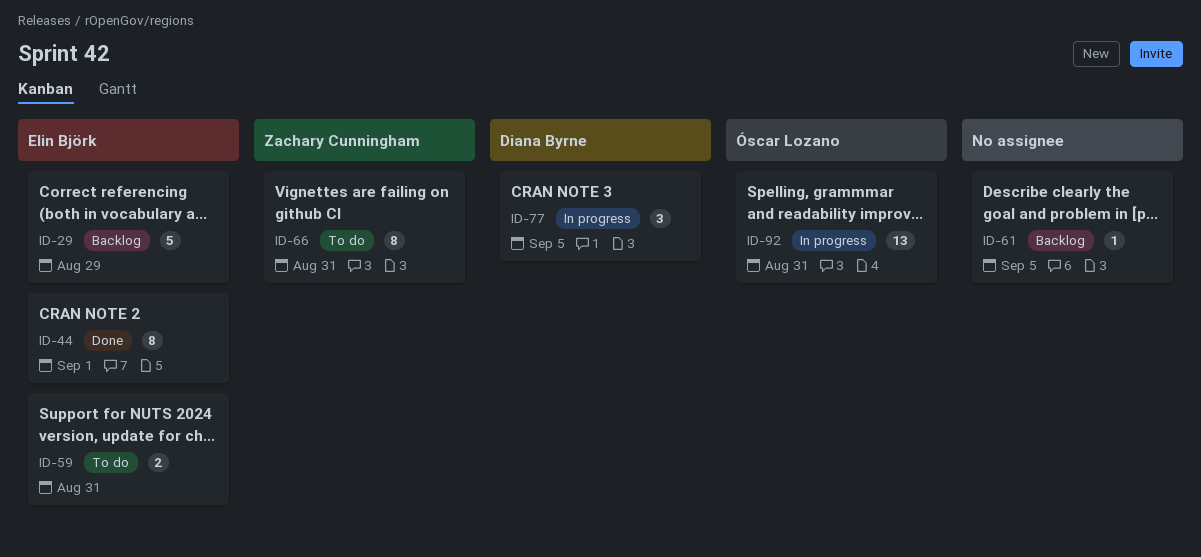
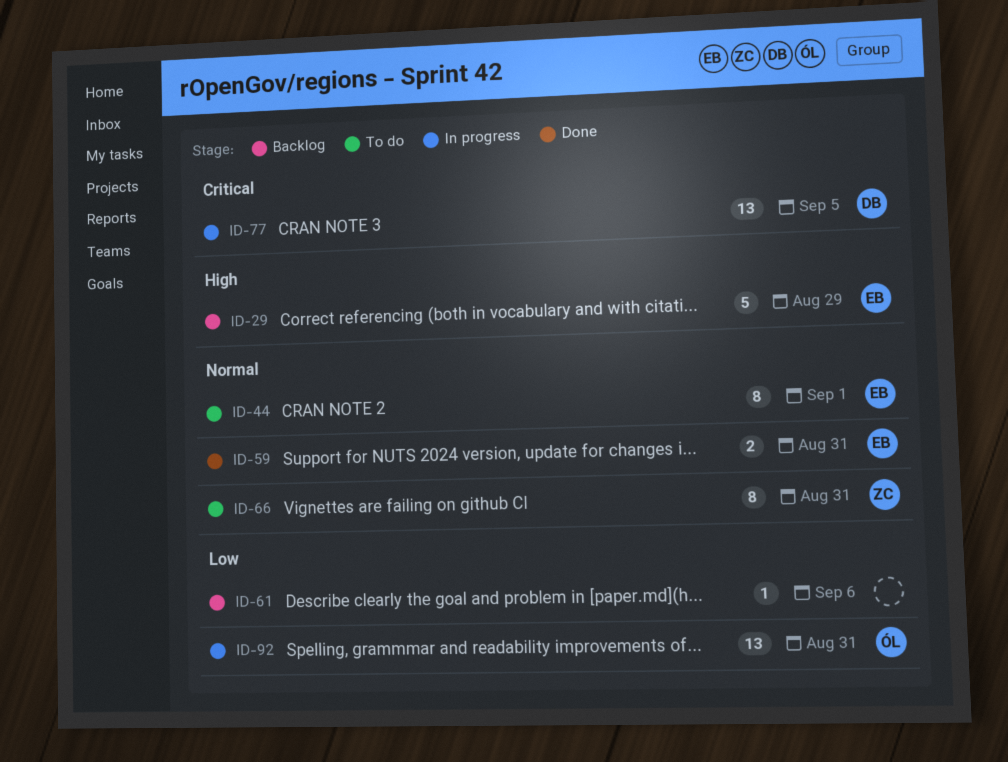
ID-44, status: Done -> To do
ID-59, status: To do -> Done
ID-61, due: Sep 5 -> Sep 6
ID-77, estimate: 3 -> 13

